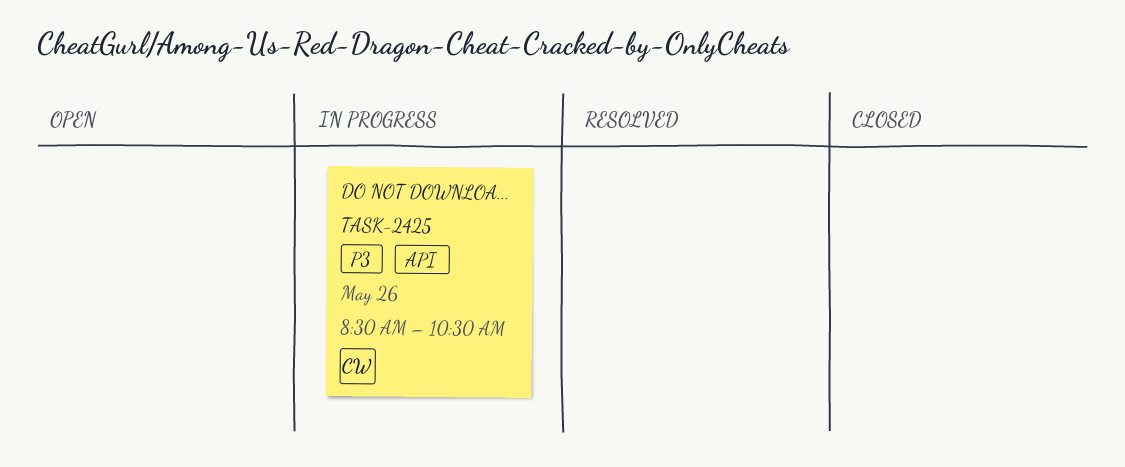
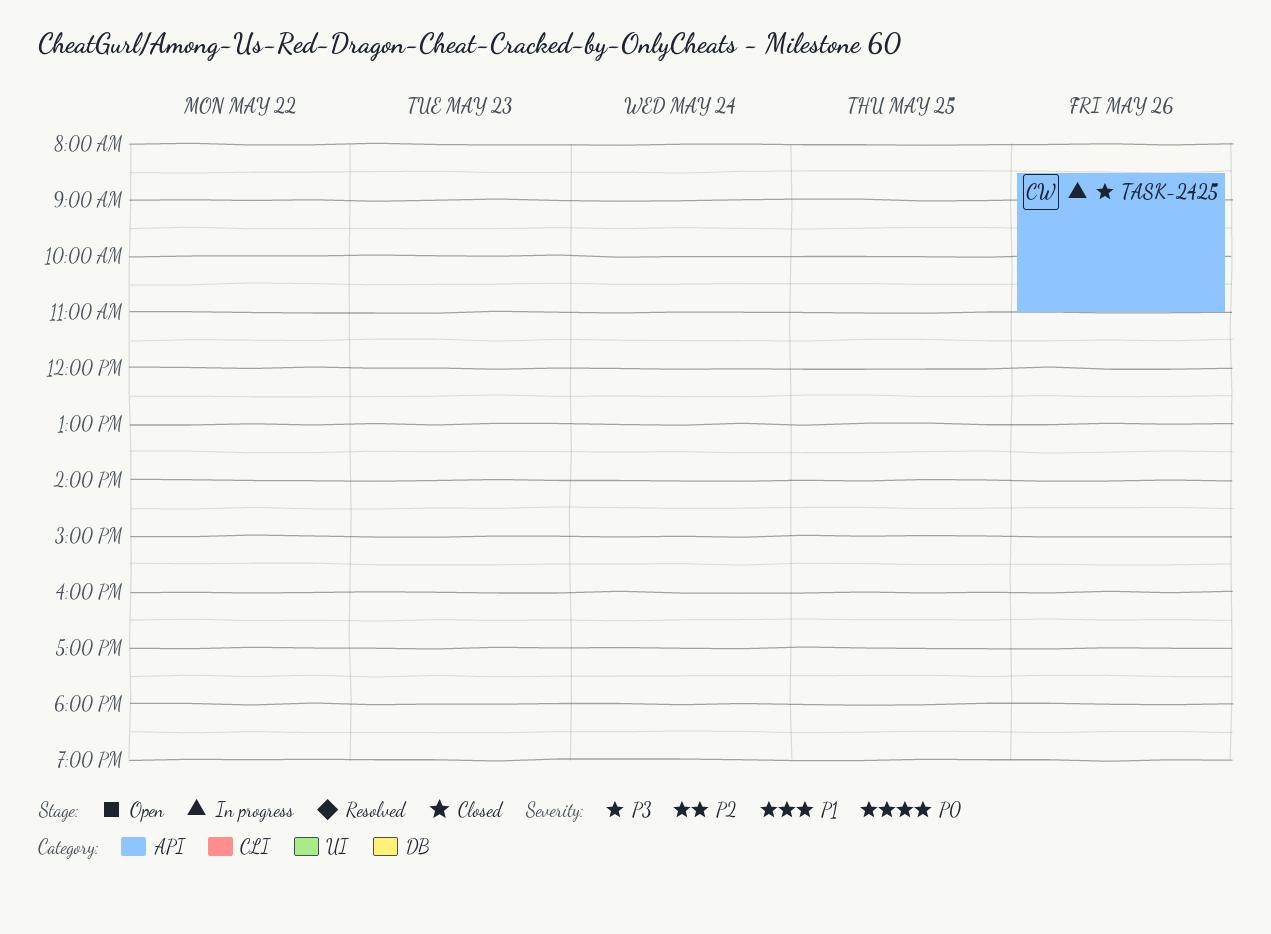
TASK-2425, ends: 10:30 -> 11:00

